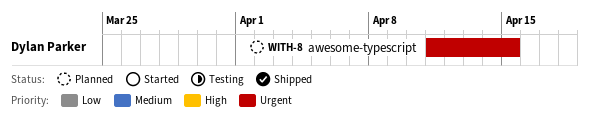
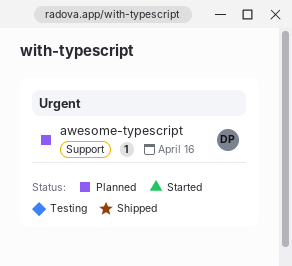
awesome-typescript, due: Apr 15 -> Apr 16

